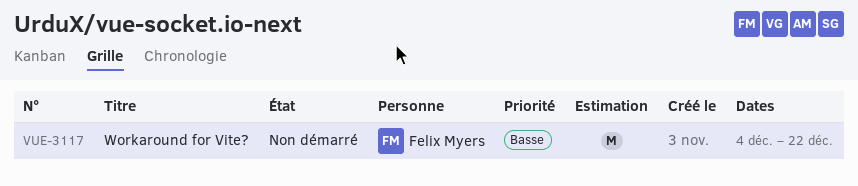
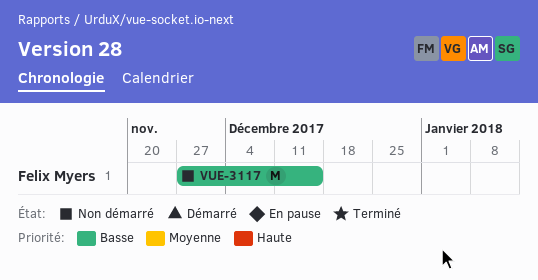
VUE-3117, start: Dec 4 -> Nov 27
VUE-3117, due: Dec 22 -> Dec 15

